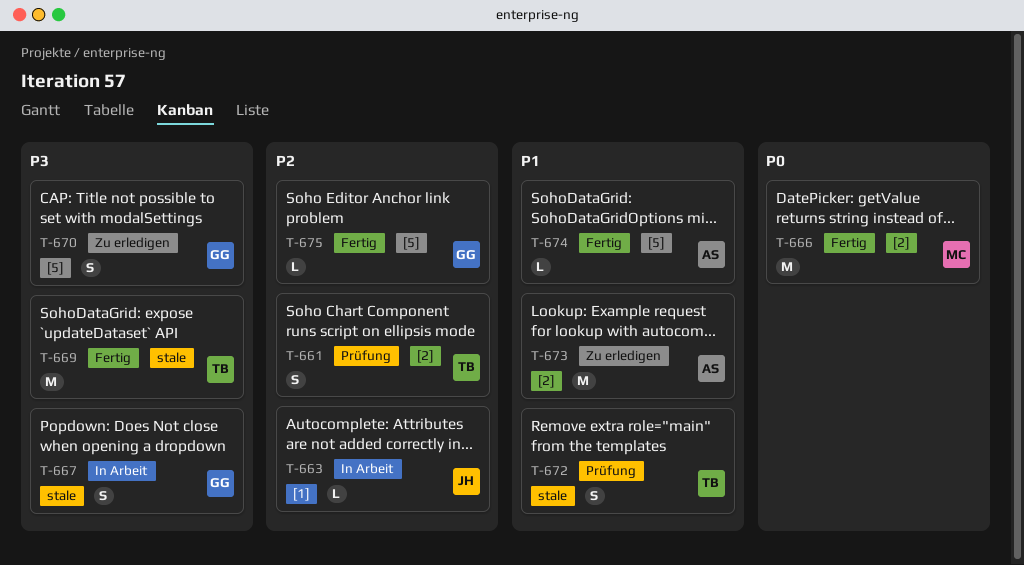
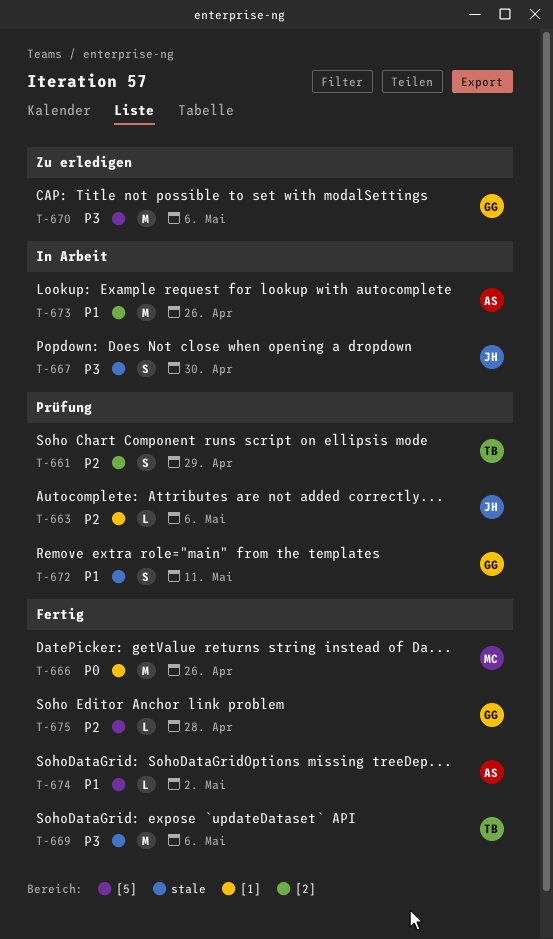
T-663, status: In Arbeit -> Prüfung
T-666, label: [2] -> [1]
T-667, owner: GG -> JH
T-670, estimate: S -> M
T-672, owner: TB -> GG
T-673, status: Zu erledigen -> In Arbeit

